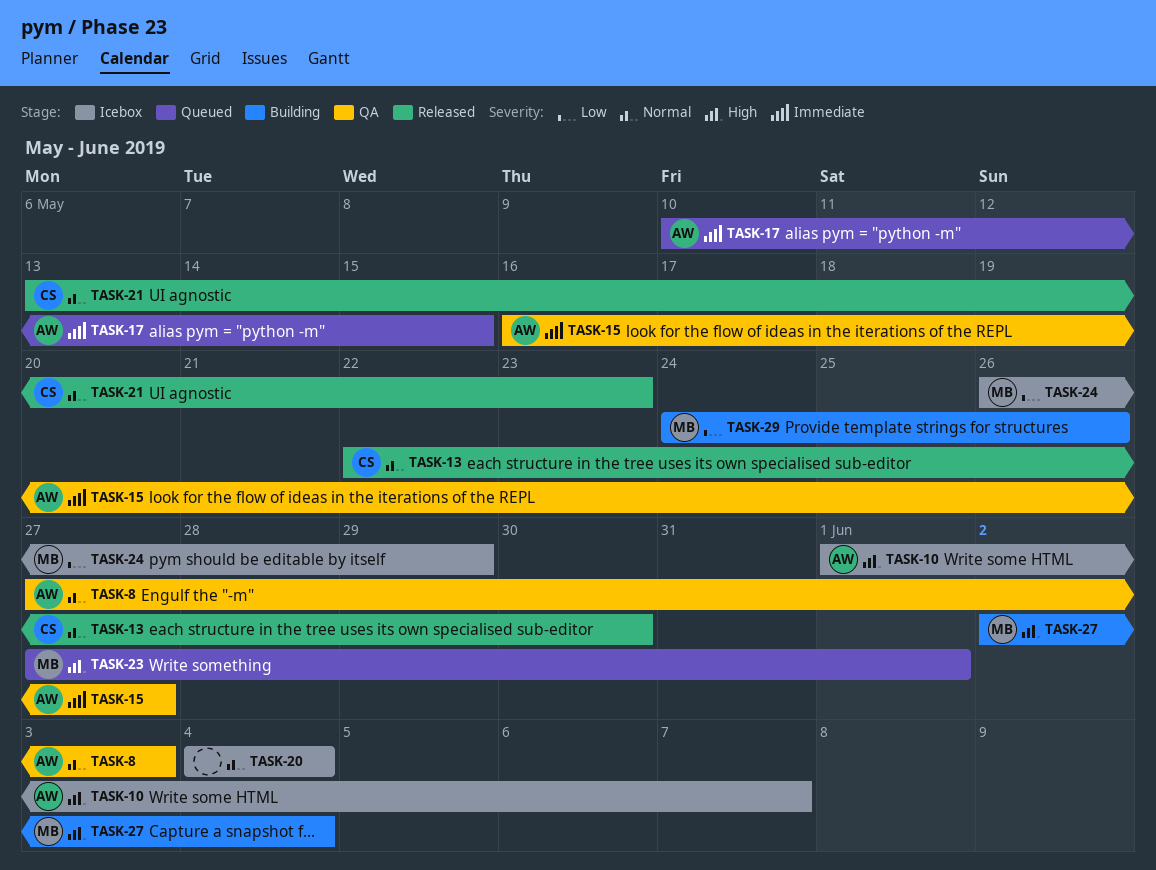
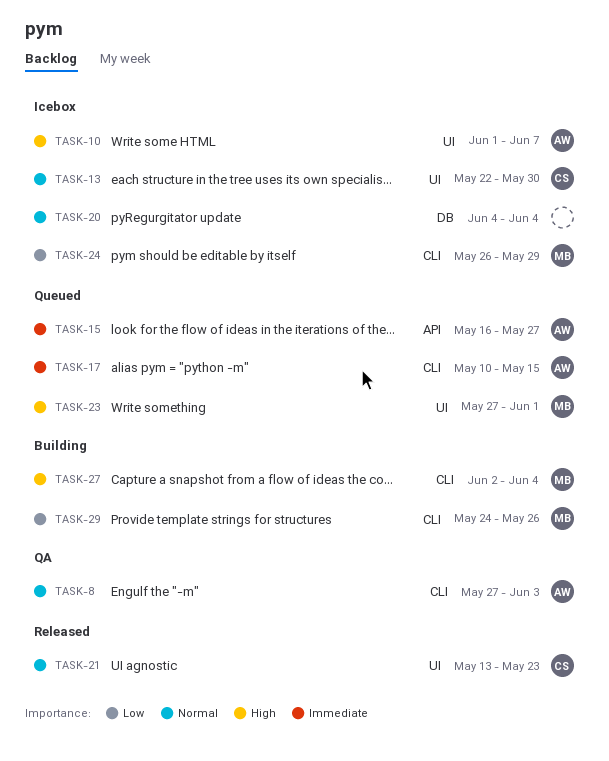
TASK-13, status: Released -> Icebox
TASK-15, status: QA -> Queued

